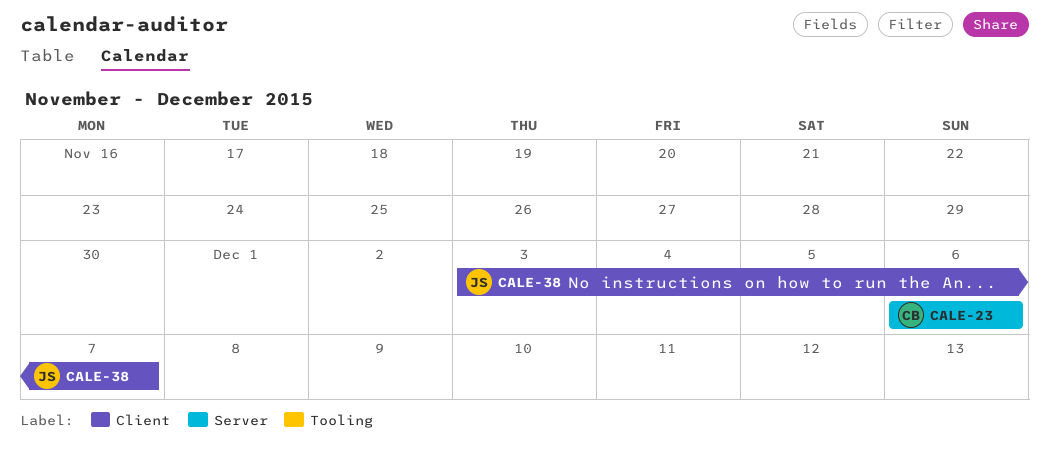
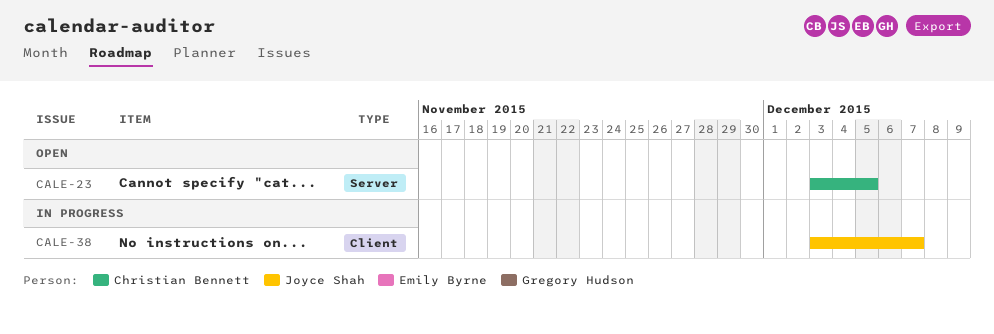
CALE-23, start: Dec 6 -> Dec 3
CALE-23, due: Dec 6 -> Dec 5

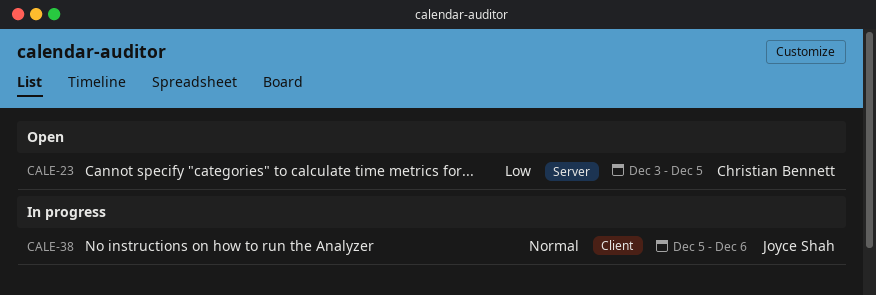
CALE-38, start: Dec 3 -> Dec 5
CALE-38, due: Dec 7 -> Dec 6

